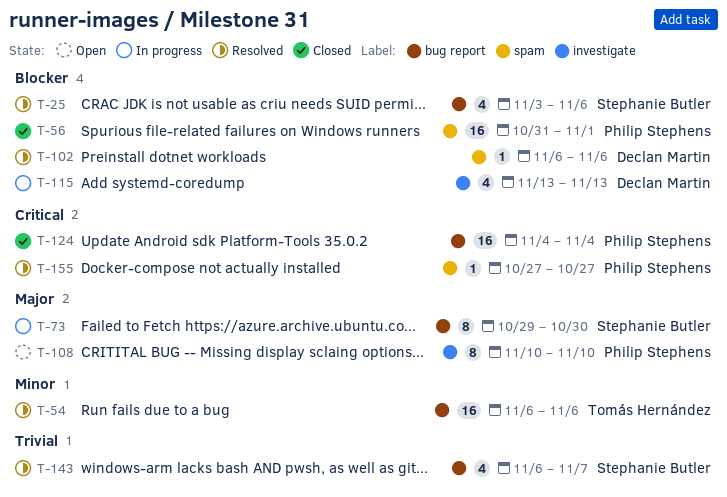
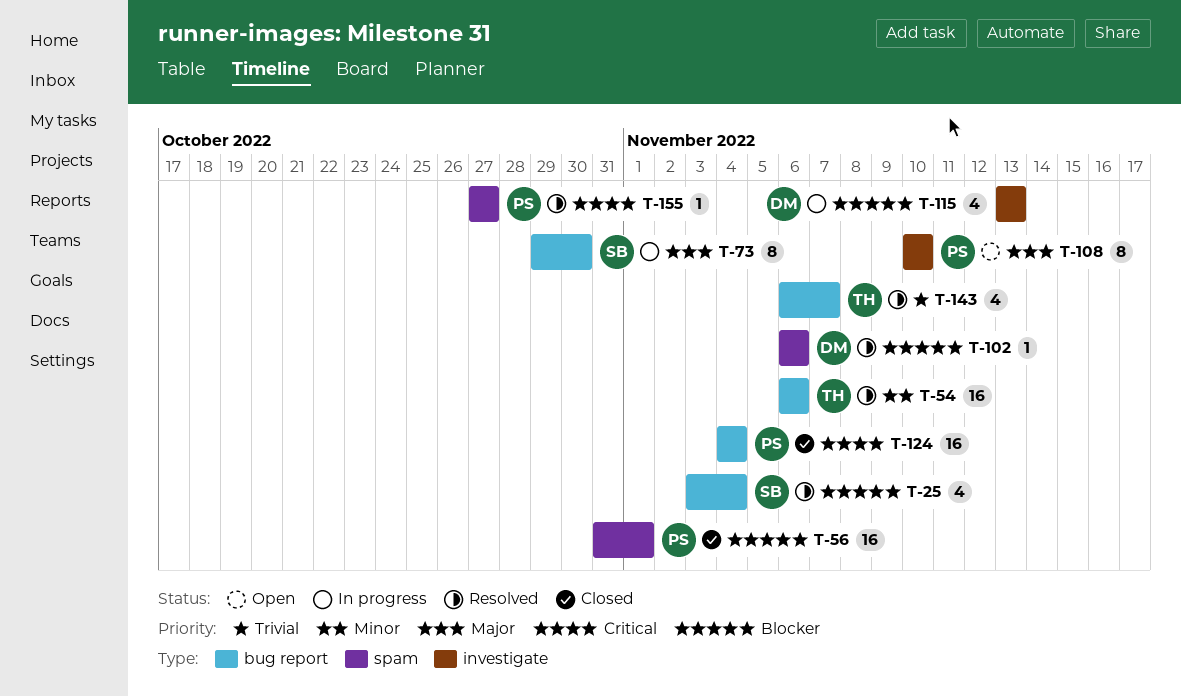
T-25, due: Nov 6 -> Nov 4
T-143, owner: Stephanie Butler -> Tomás Hernández

